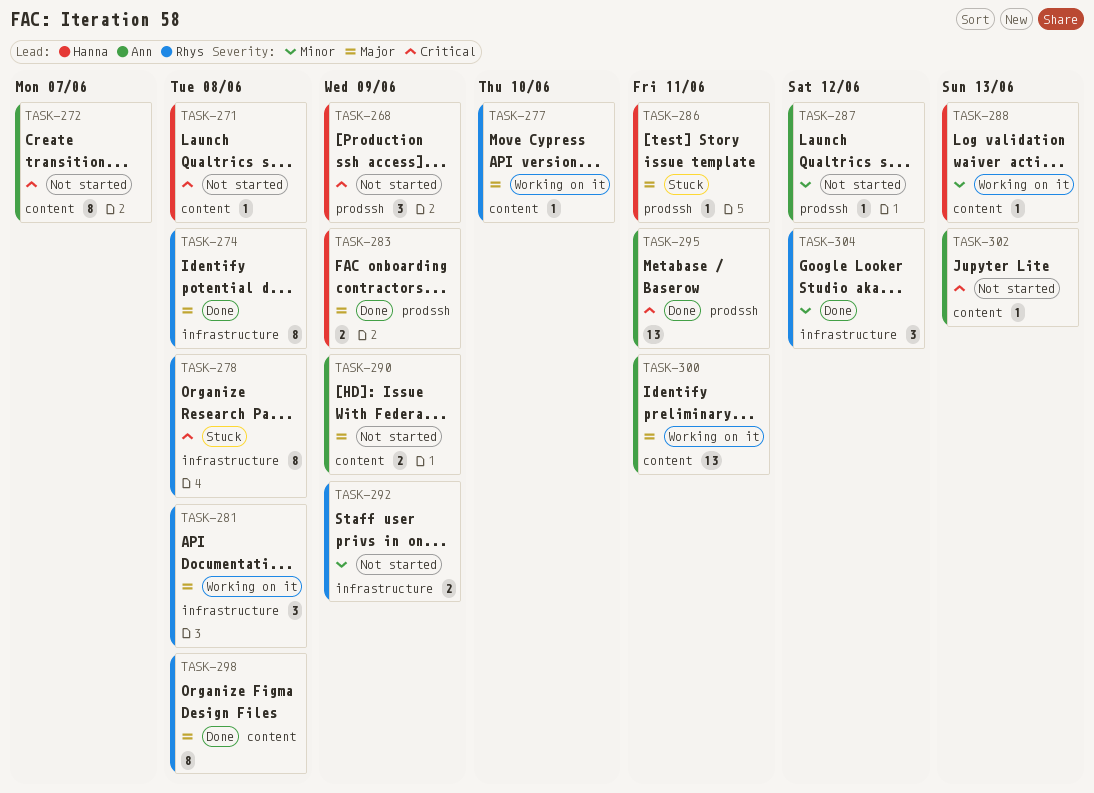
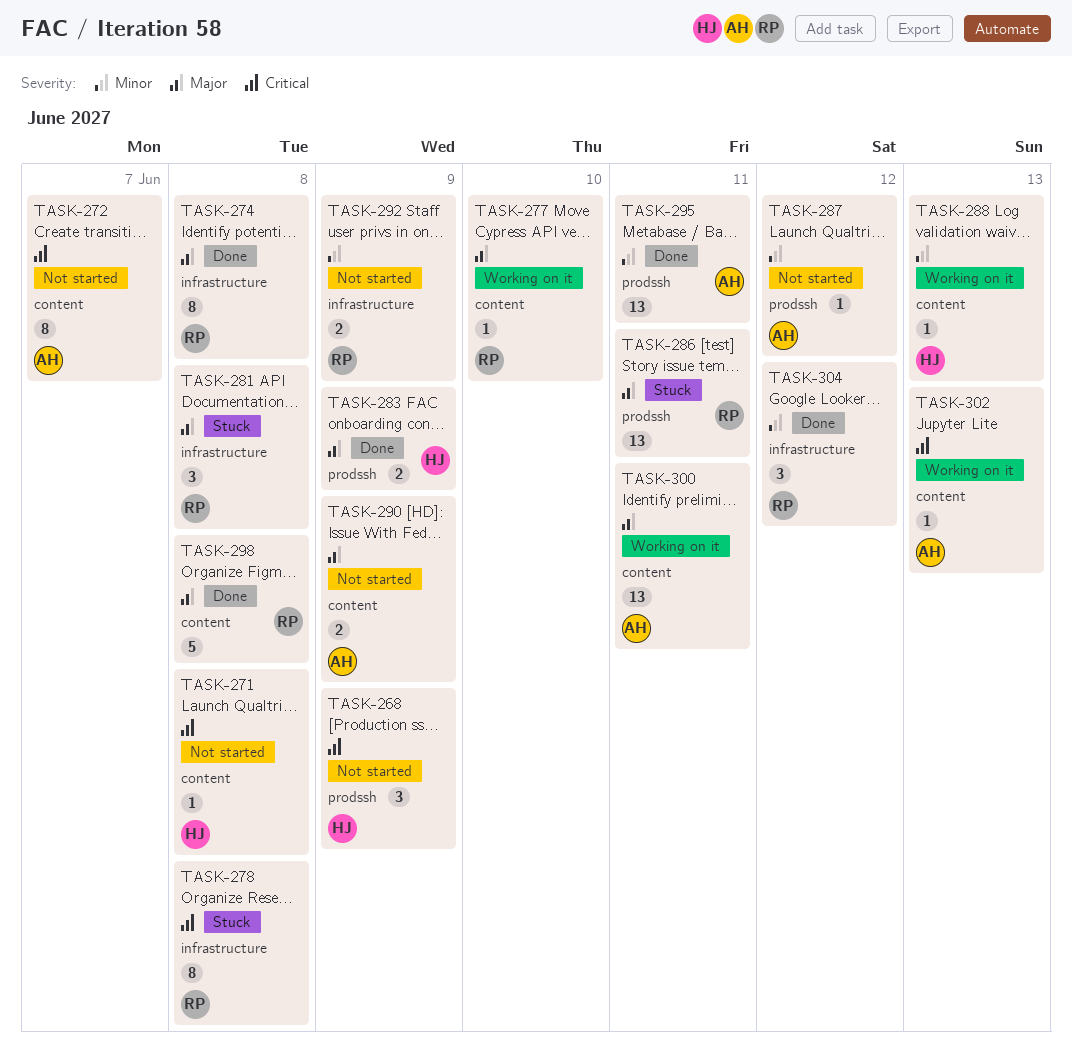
TASK-281, status: Working on it -> Stuck
TASK-286, owner: Hanna -> Rhys
TASK-286, estimate: 1 -> 13
TASK-295, priority: Critical -> Minor
TASK-298, estimate: 8 -> 5
TASK-302, status: Not started -> Working on it

